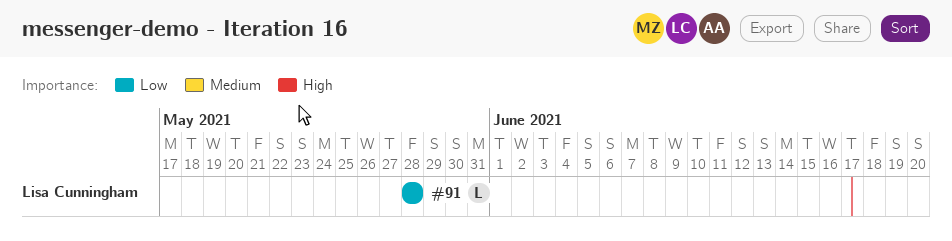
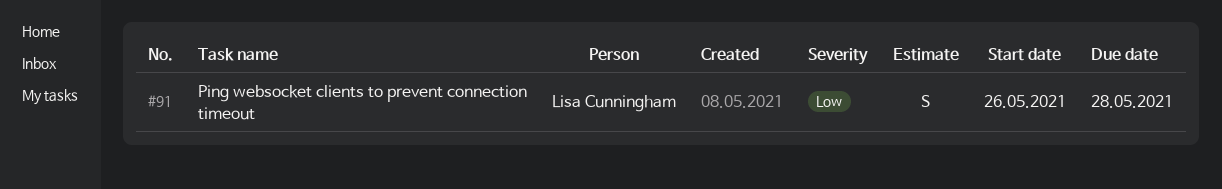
#91, estimate: L -> S
#91, start: May 28 -> May 26

